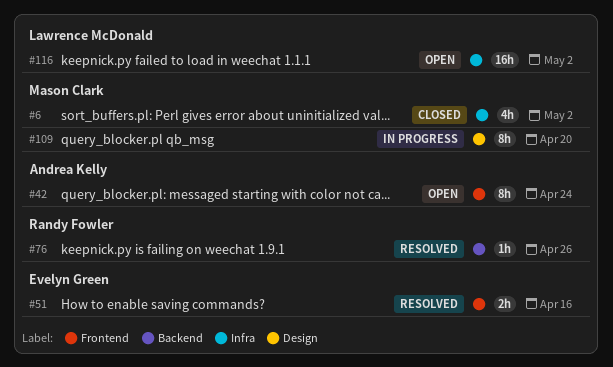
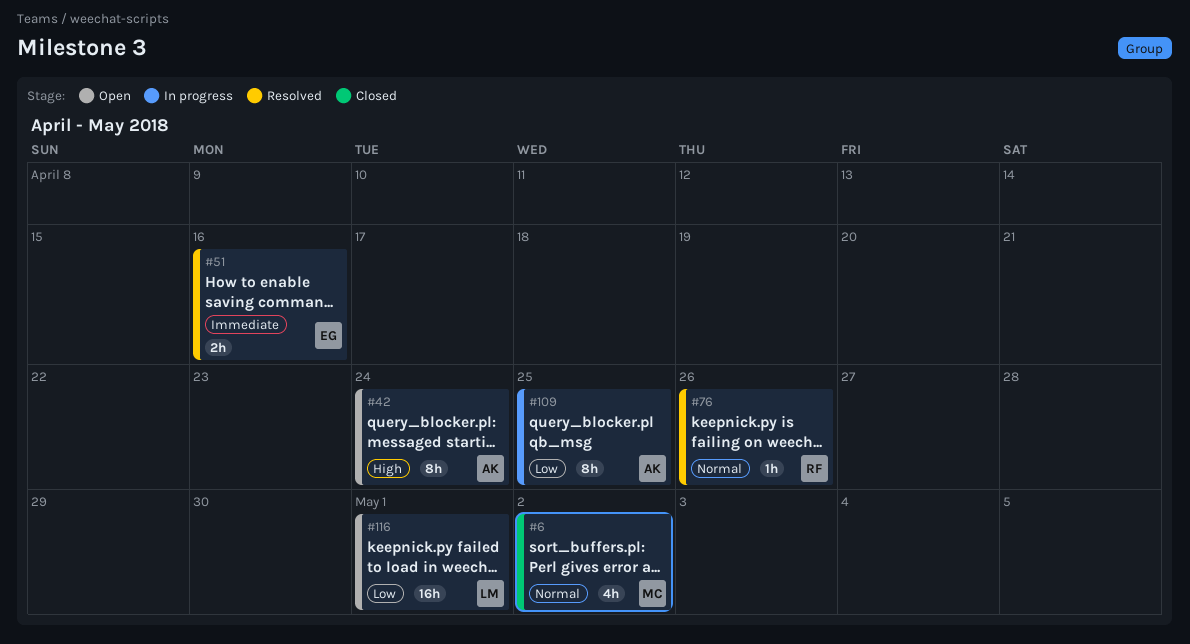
#109, owner: Mason Clark -> Andrea Kelly
#109, due: Apr 20 -> Apr 25
#116, due: May 2 -> May 1

